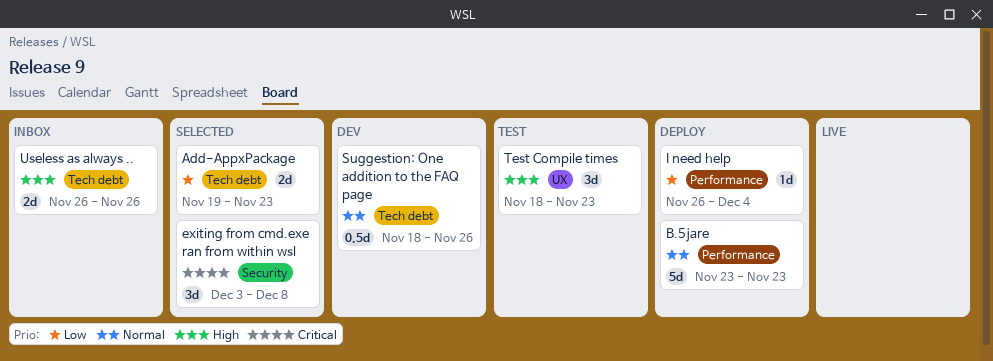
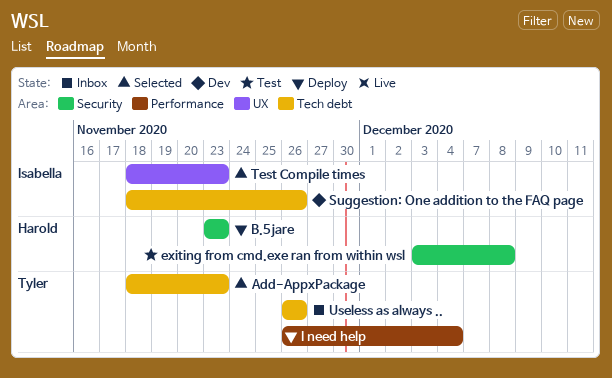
Add-AppxPackage, start: Nov 19 -> Nov 18
B.5jare, label: Performance -> Security
exiting from cmd.exe ran from within wsl, status: Selected -> Test
Test Compile times, status: Test -> Selected

